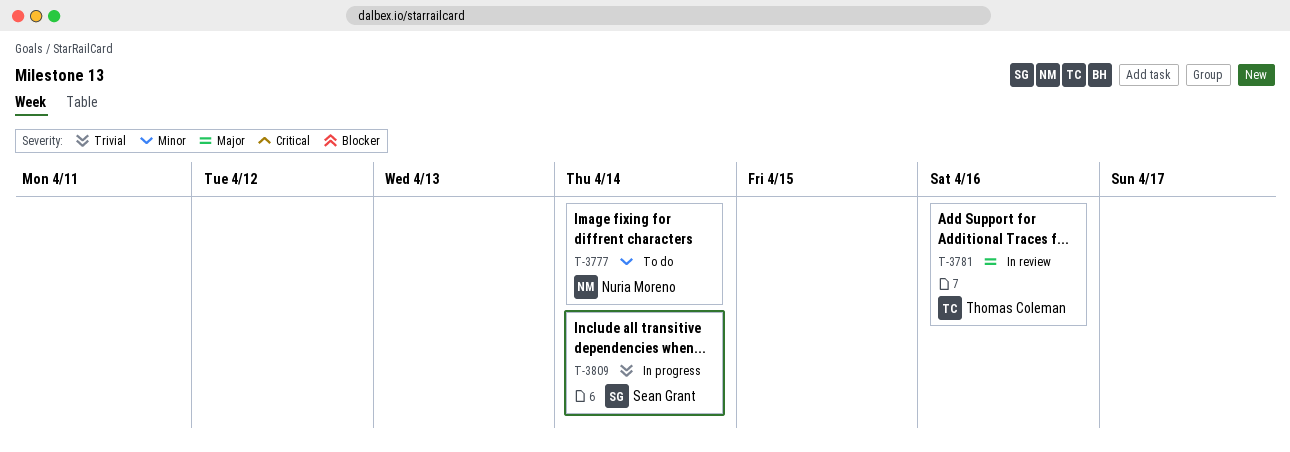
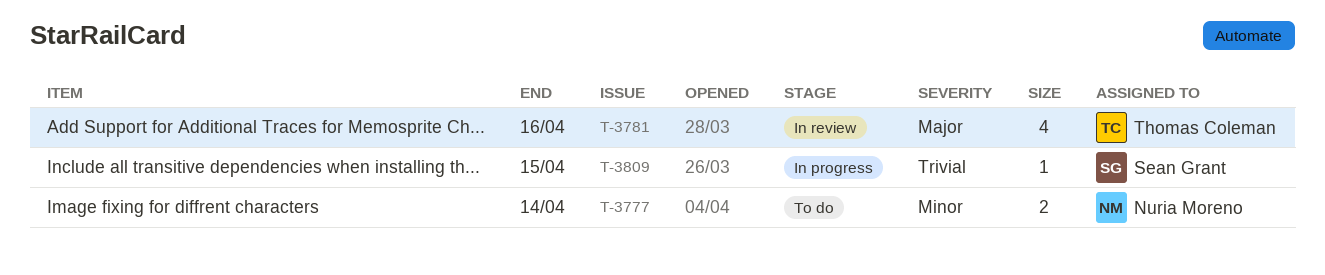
T-3809, due: Apr 14 -> Apr 15

